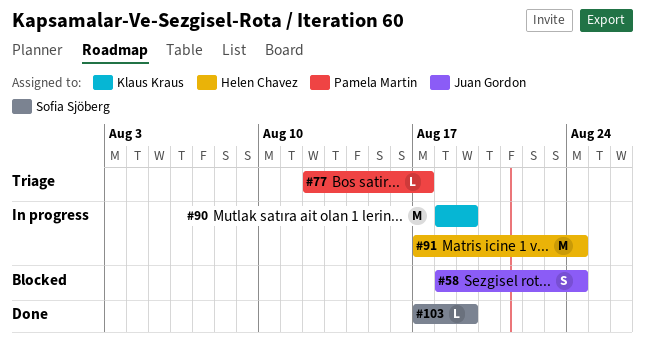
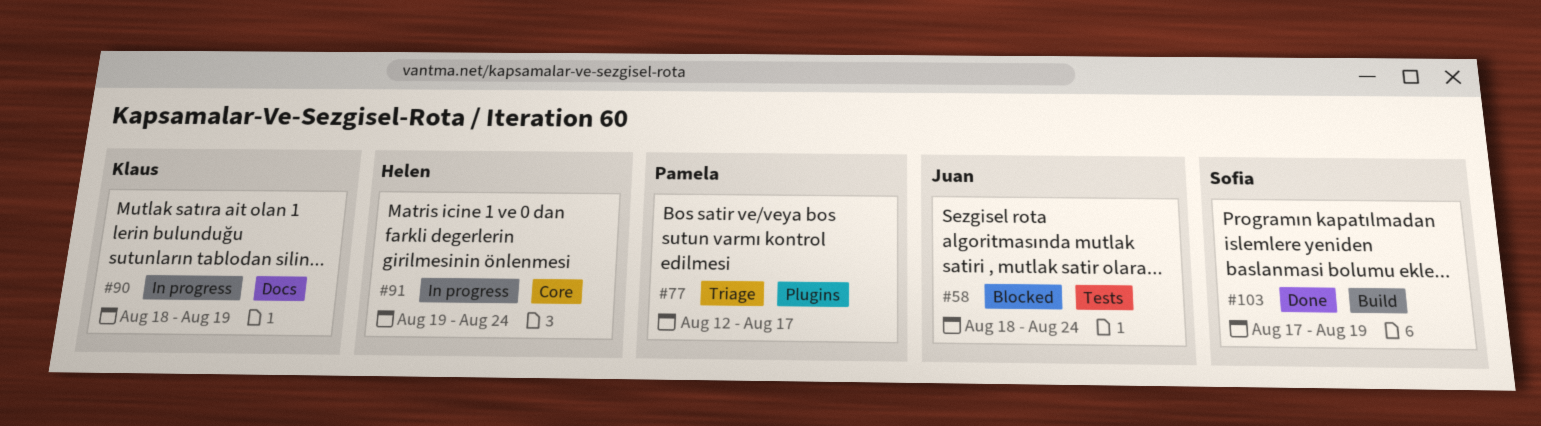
#91, start: Aug 17 -> Aug 19

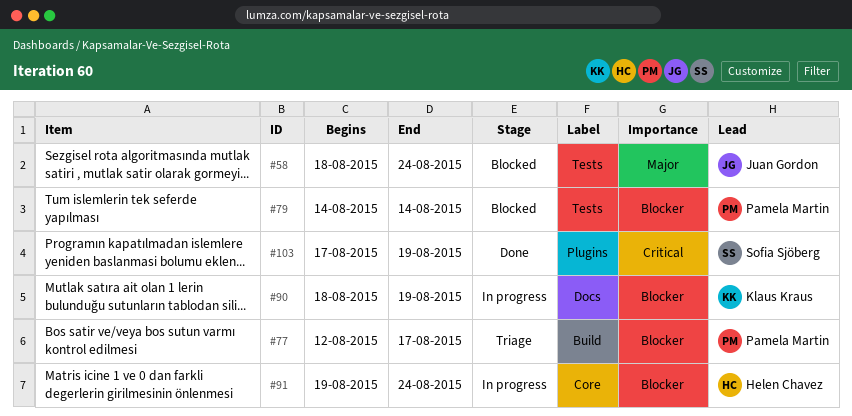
#77, label: Plugins -> Build
#79: none -> present
#103, label: Build -> Plugins

